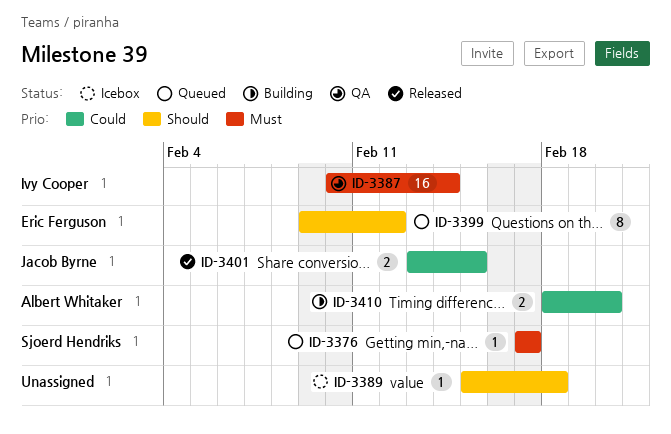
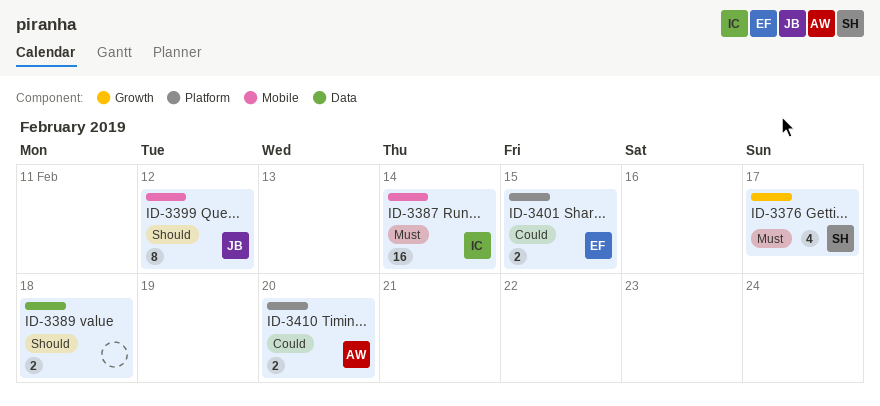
ID-3376, estimate: 1 -> 4
ID-3389, estimate: 1 -> 2
ID-3399, owner: Eric Ferguson -> Jacob Byrne
ID-3401, owner: Jacob Byrne -> Eric Ferguson

